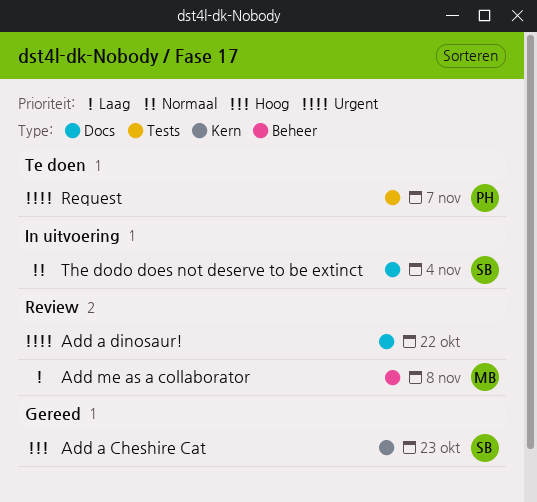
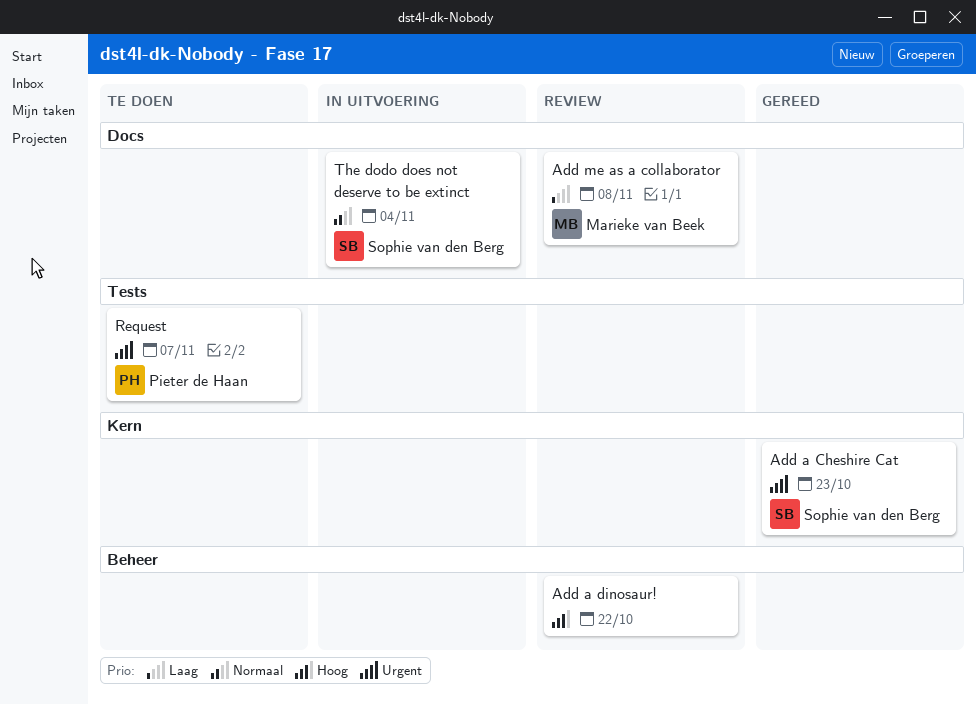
Add a Cheshire Cat, priority: Hoog -> Urgent
Add a dinosaur!, priority: Urgent -> Hoog
Add a dinosaur!, label: Docs -> Beheer
Add me as a collaborator, label: Beheer -> Docs

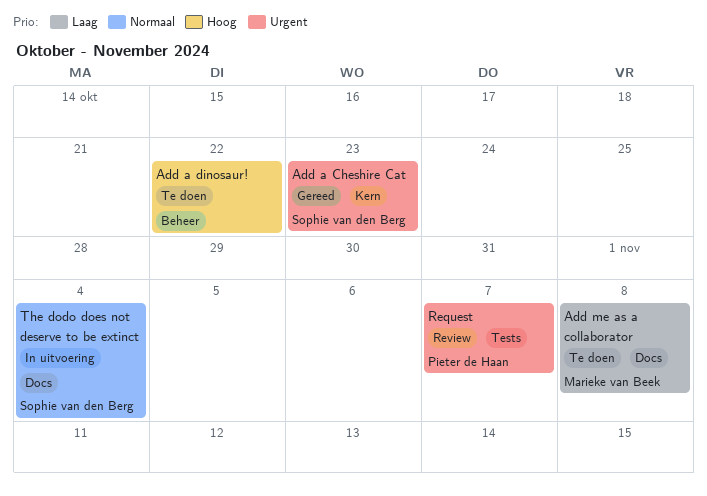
Add a dinosaur!, status: Review -> Te doen
Add me as a collaborator, status: Review -> Te doen
Request, status: Te doen -> Review

